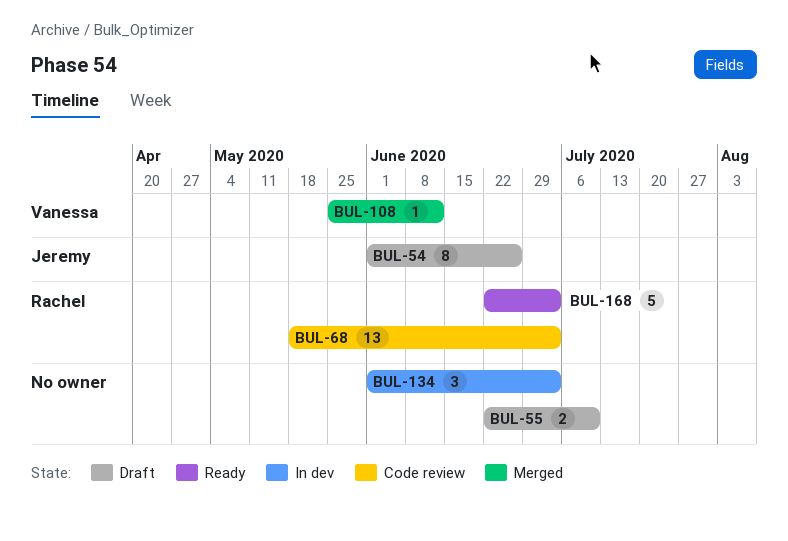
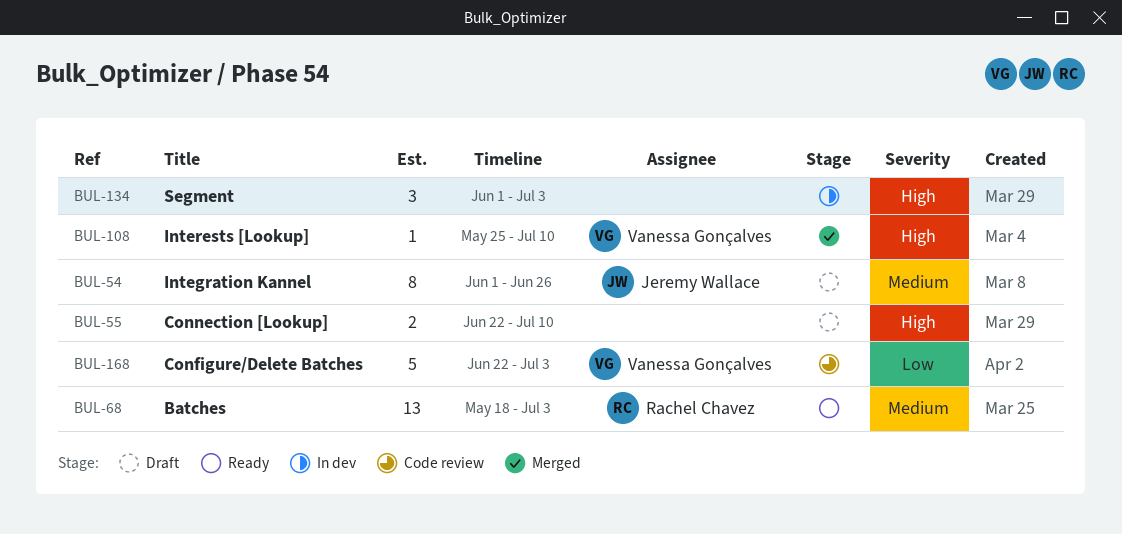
BUL-68, status: Code review -> Ready
BUL-108, due: Jun 12 -> Jul 10
BUL-168, status: Ready -> Code review
BUL-168, owner: Rachel Chavez -> Vanessa Gonçalves

